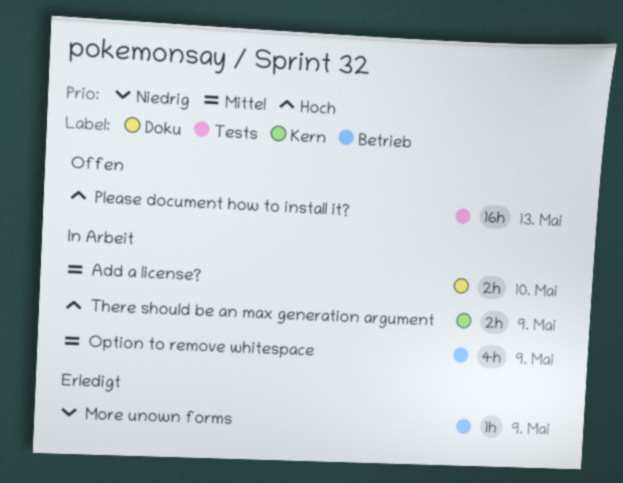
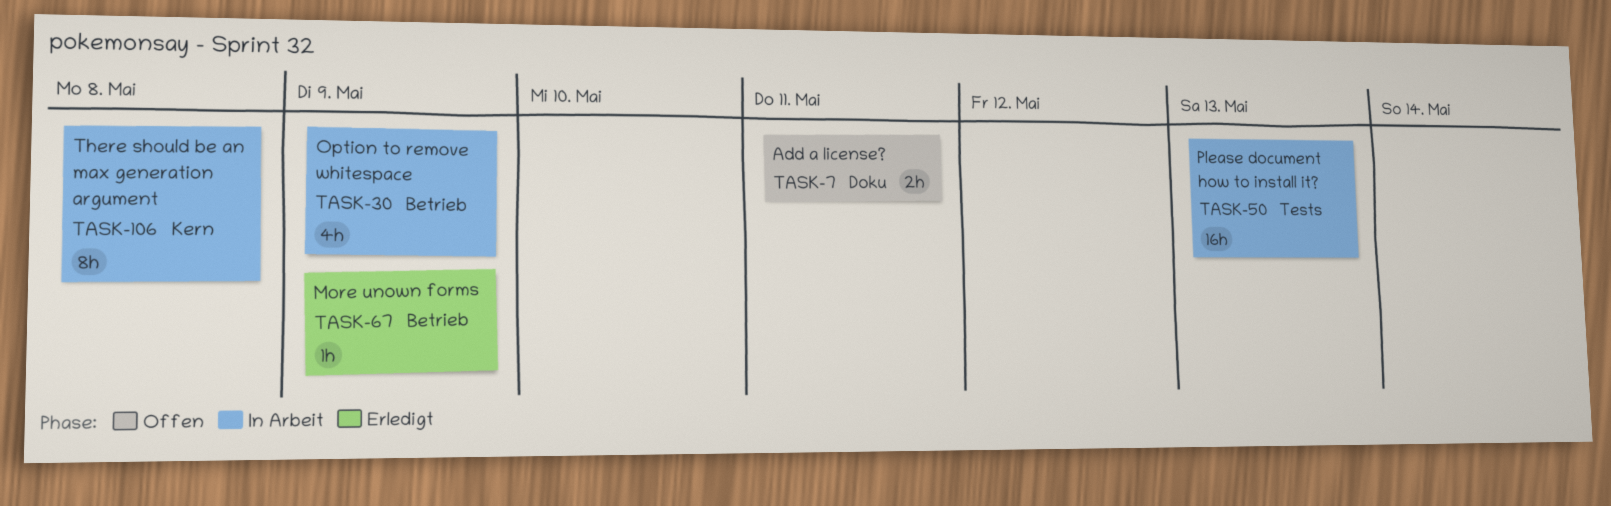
Add a license?, status: In Arbeit -> Offen
Add a license?, due: May 10 -> May 11
Please document how to install it?, status: Offen -> In Arbeit
There should be an max generation argument, estimate: 2h -> 8h
There should be an max generation argument, due: May 9 -> May 8

